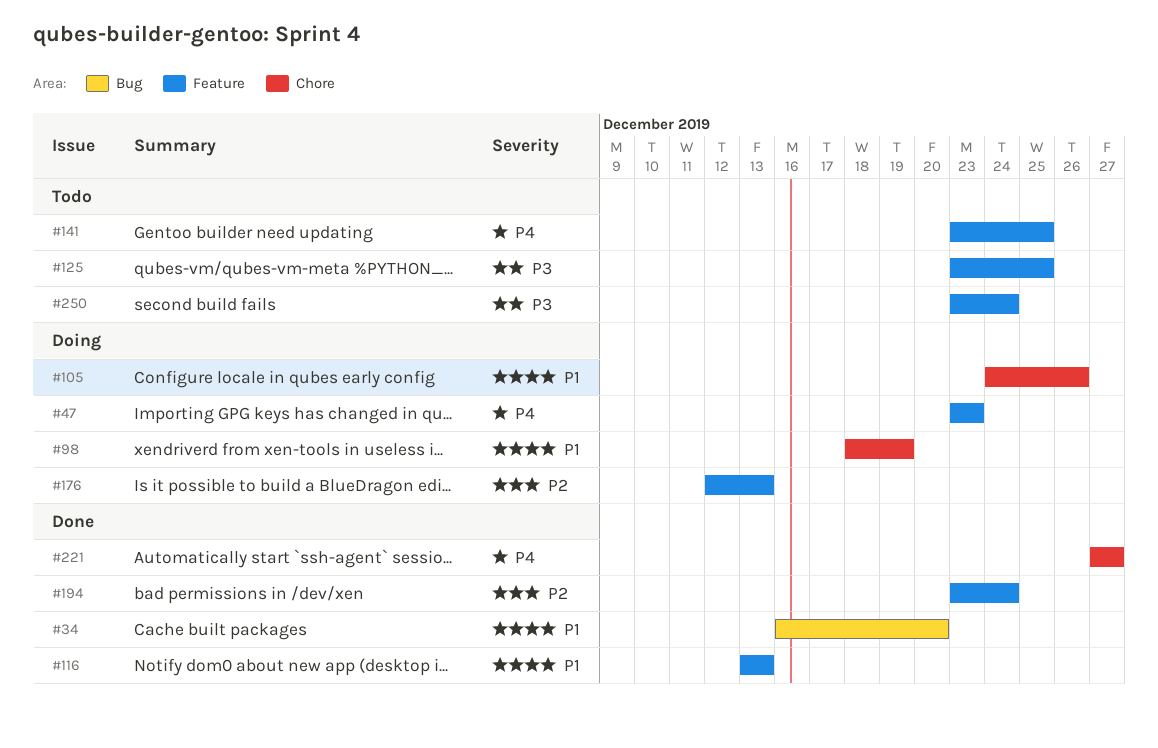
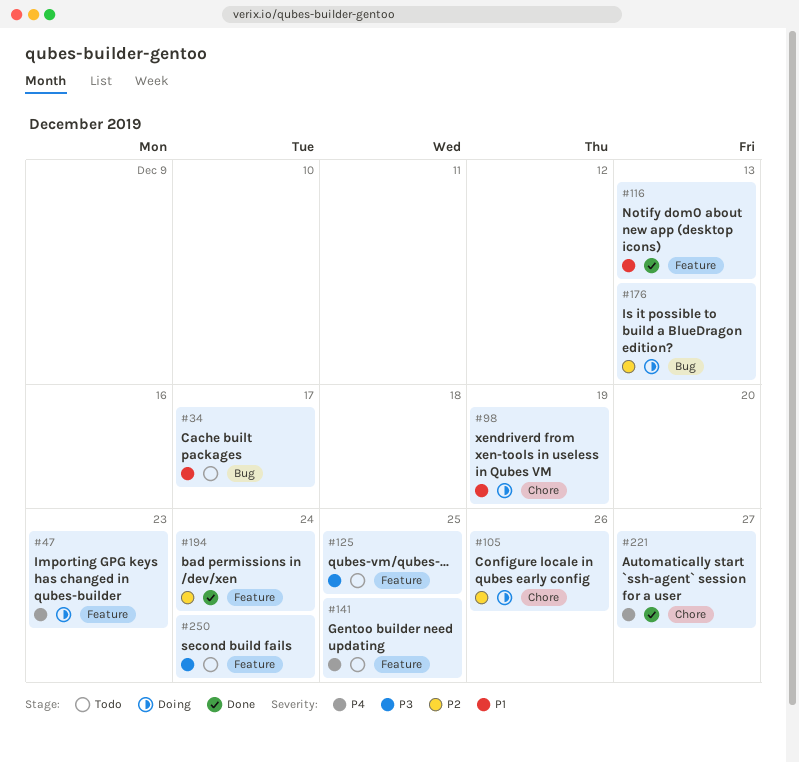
#34, status: Done -> Todo
#34, due: Dec 20 -> Dec 17
#105, priority: P1 -> P2
#176, label: Feature -> Bug

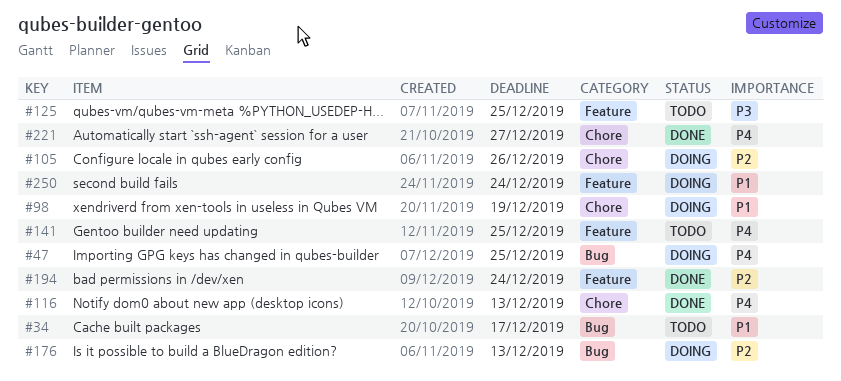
#47, label: Feature -> Bug
#47, due: Dec 23 -> Dec 25
#116, priority: P1 -> P4
#116, label: Feature -> Chore
#250, status: Todo -> Doing
#250, priority: P3 -> P1

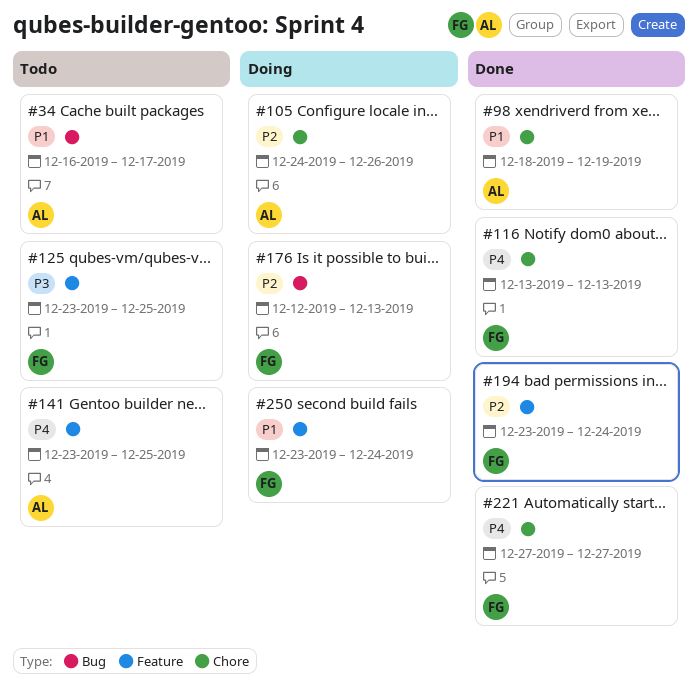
#47: present -> none
#98, status: Doing -> Done

